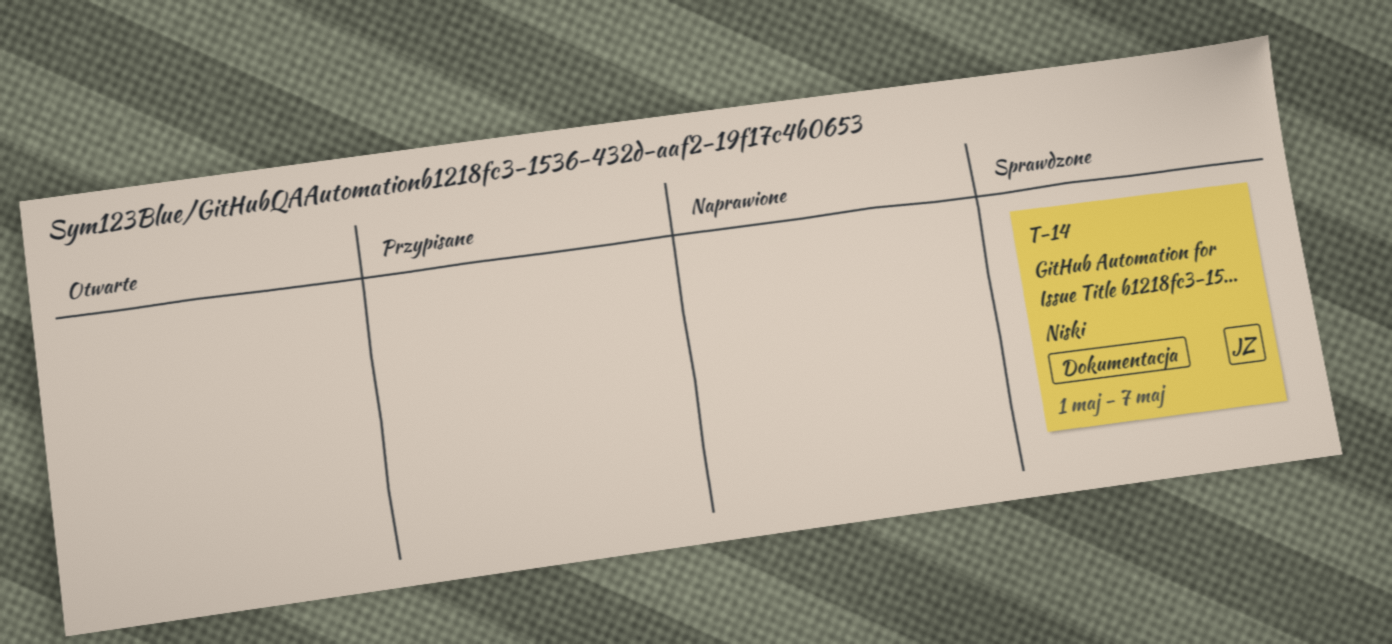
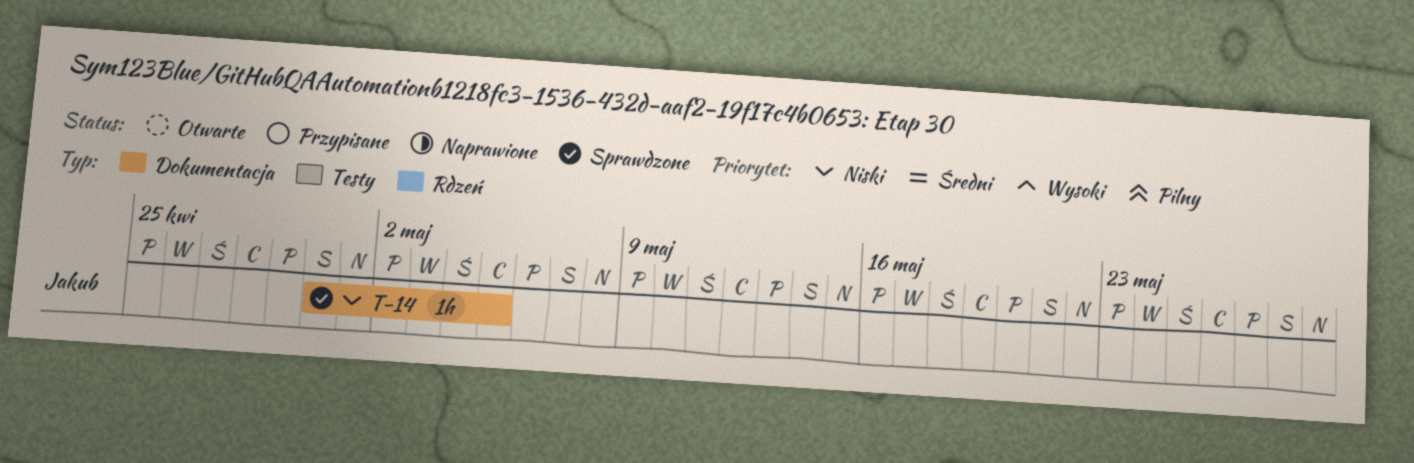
T-14, start: May 1 -> Apr 30
T-14, due: May 7 -> May 5

